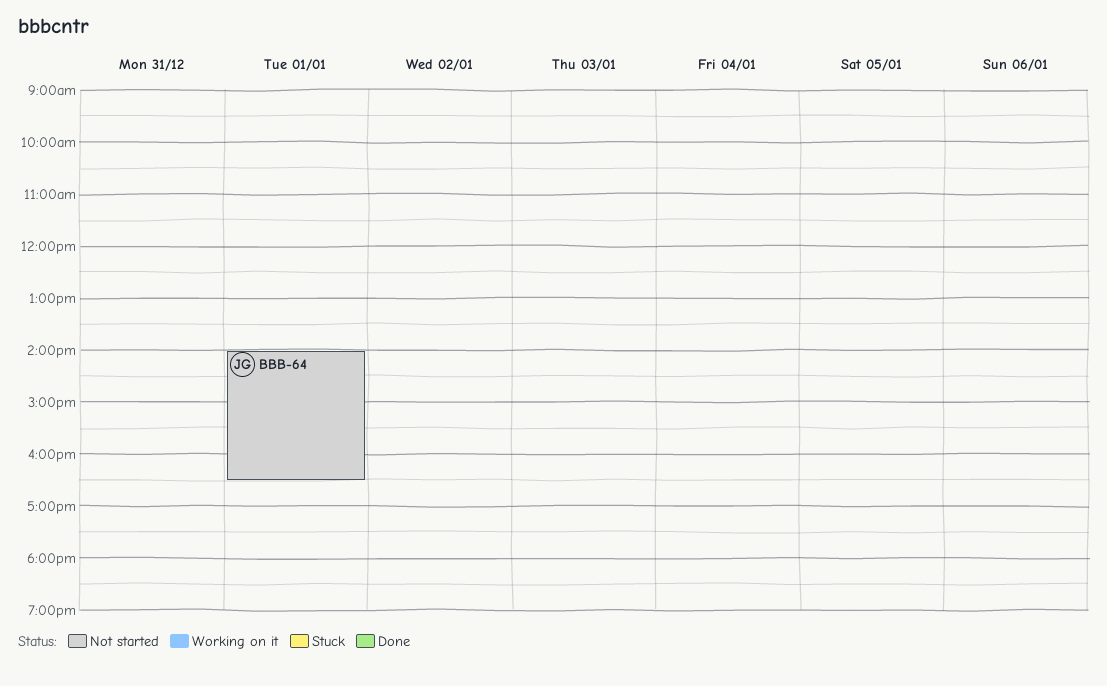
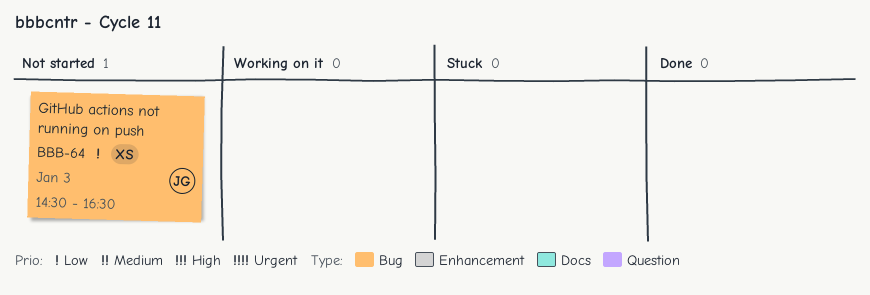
BBB-64, day: Jan 1 -> Jan 3
BBB-64, begins: 14:00 -> 14:30

